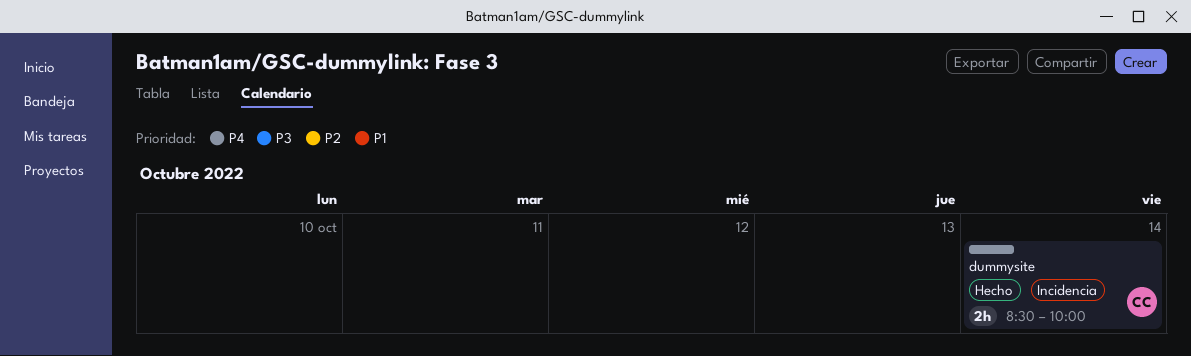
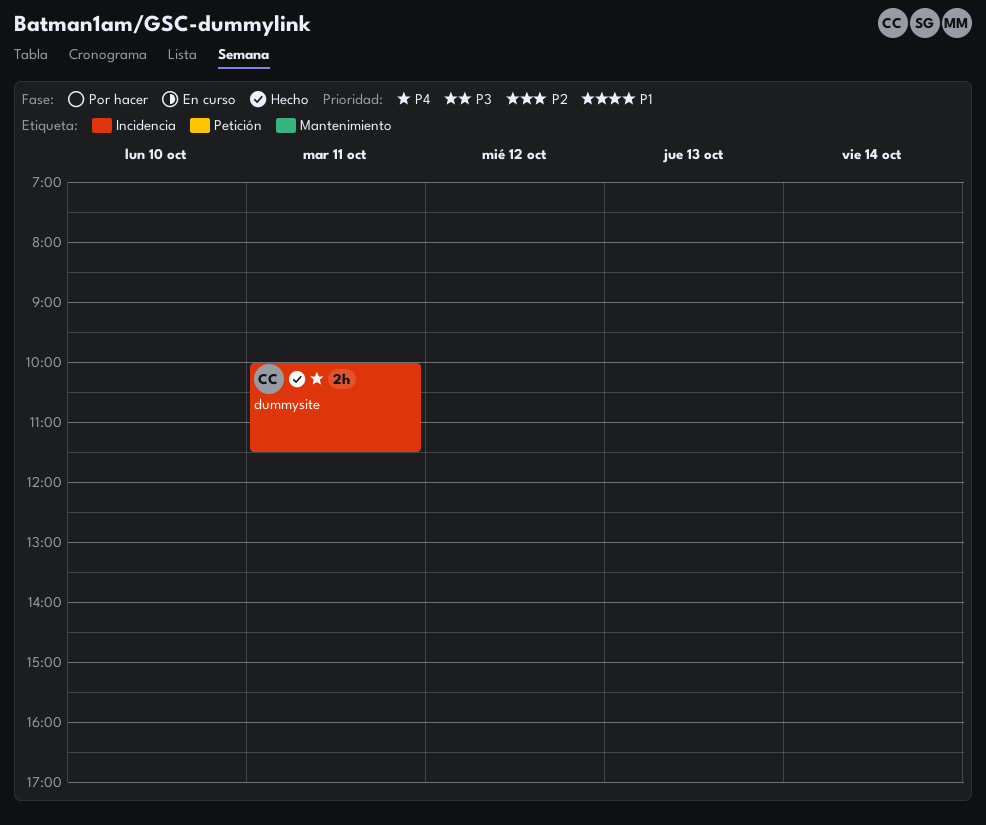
dummysite, day: Oct 14 -> Oct 11
dummysite, begins: 08:30 -> 10:00
dummysite, ends: 10:00 -> 11:30

